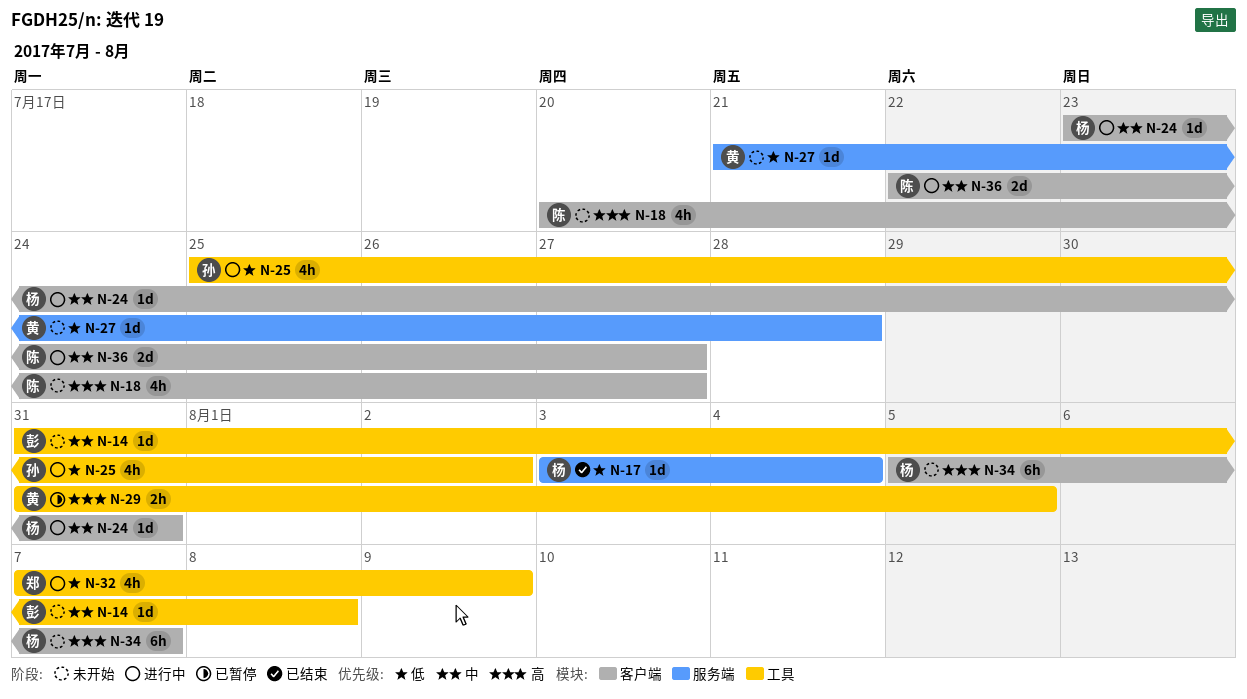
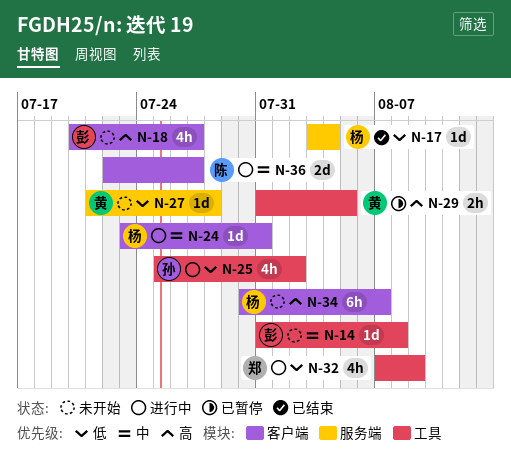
N-18, owner: 陈 -> 彭
N-34, start: Aug 5 -> Jul 30

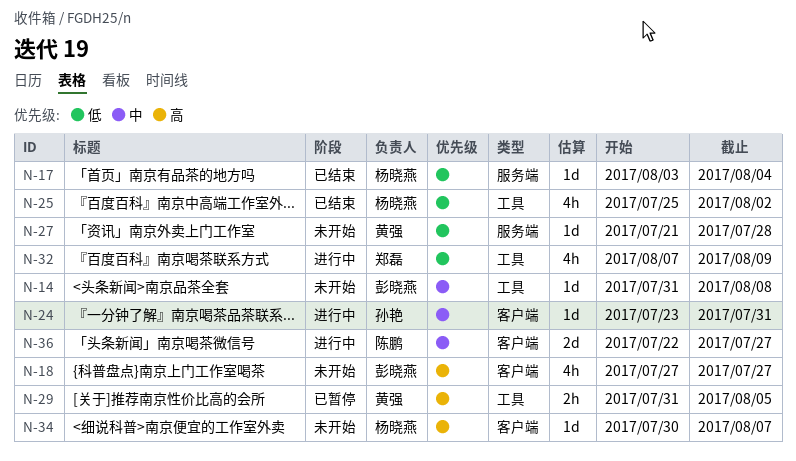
N-18, start: Jul 20 -> Jul 27
N-24, owner: 杨晓燕 -> 孙艳
N-25, status: 进行中 -> 已结束
N-25, owner: 孙艳 -> 杨晓燕
N-34, estimate: 6h -> 1d

